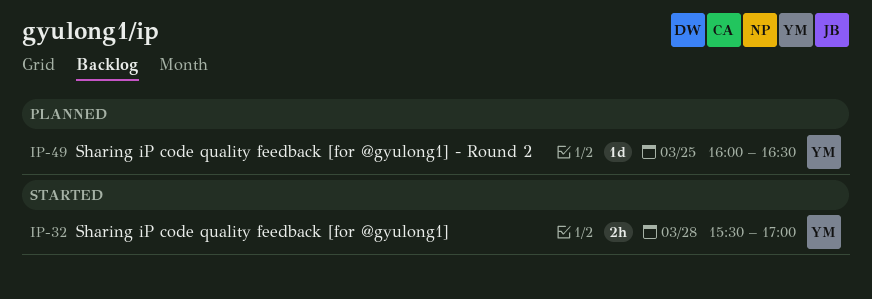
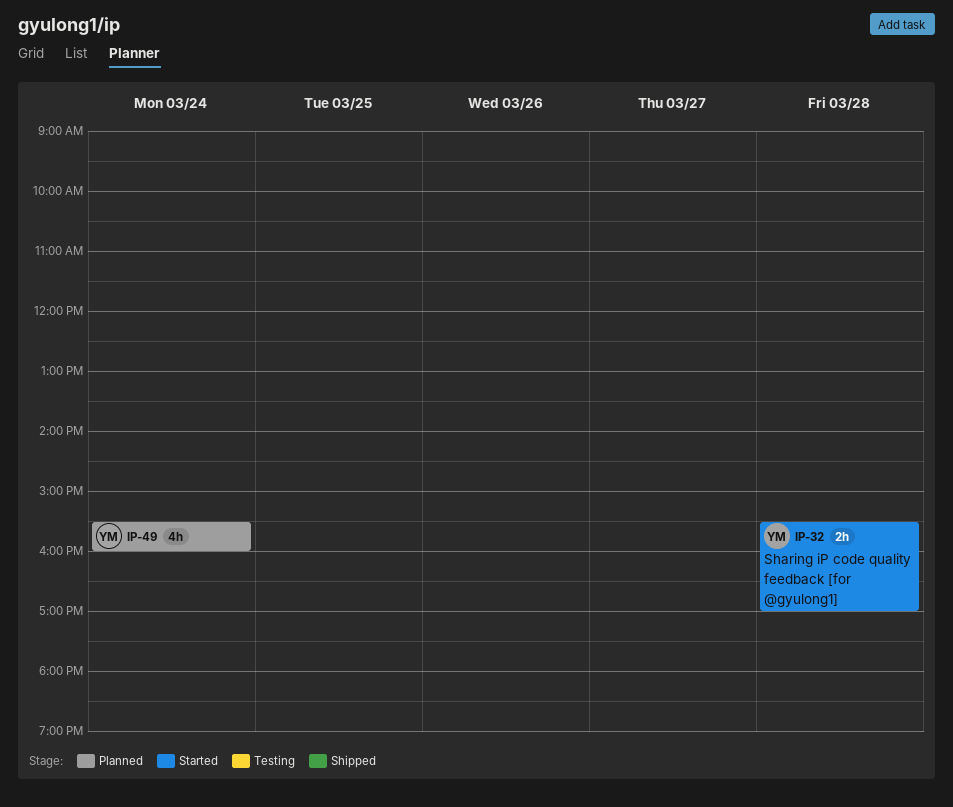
IP-49, estimate: 1d -> 4h
IP-49, day: Mar 25 -> Mar 24
IP-49, begins: 16:00 -> 15:30
IP-49, ends: 16:30 -> 16:00

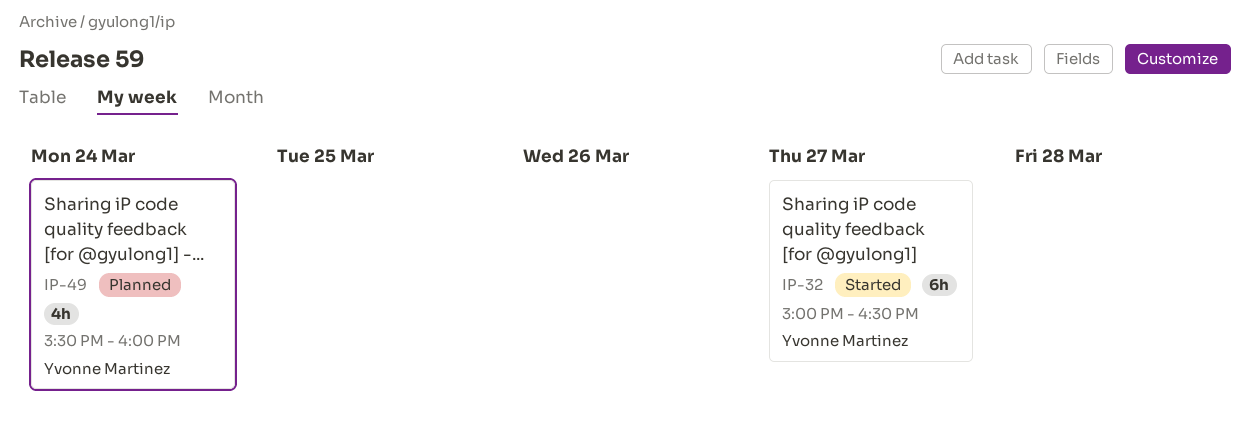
IP-32, estimate: 2h -> 6h
IP-32, day: Mar 28 -> Mar 27
IP-32, begins: 15:30 -> 15:00
IP-32, ends: 17:00 -> 16:30

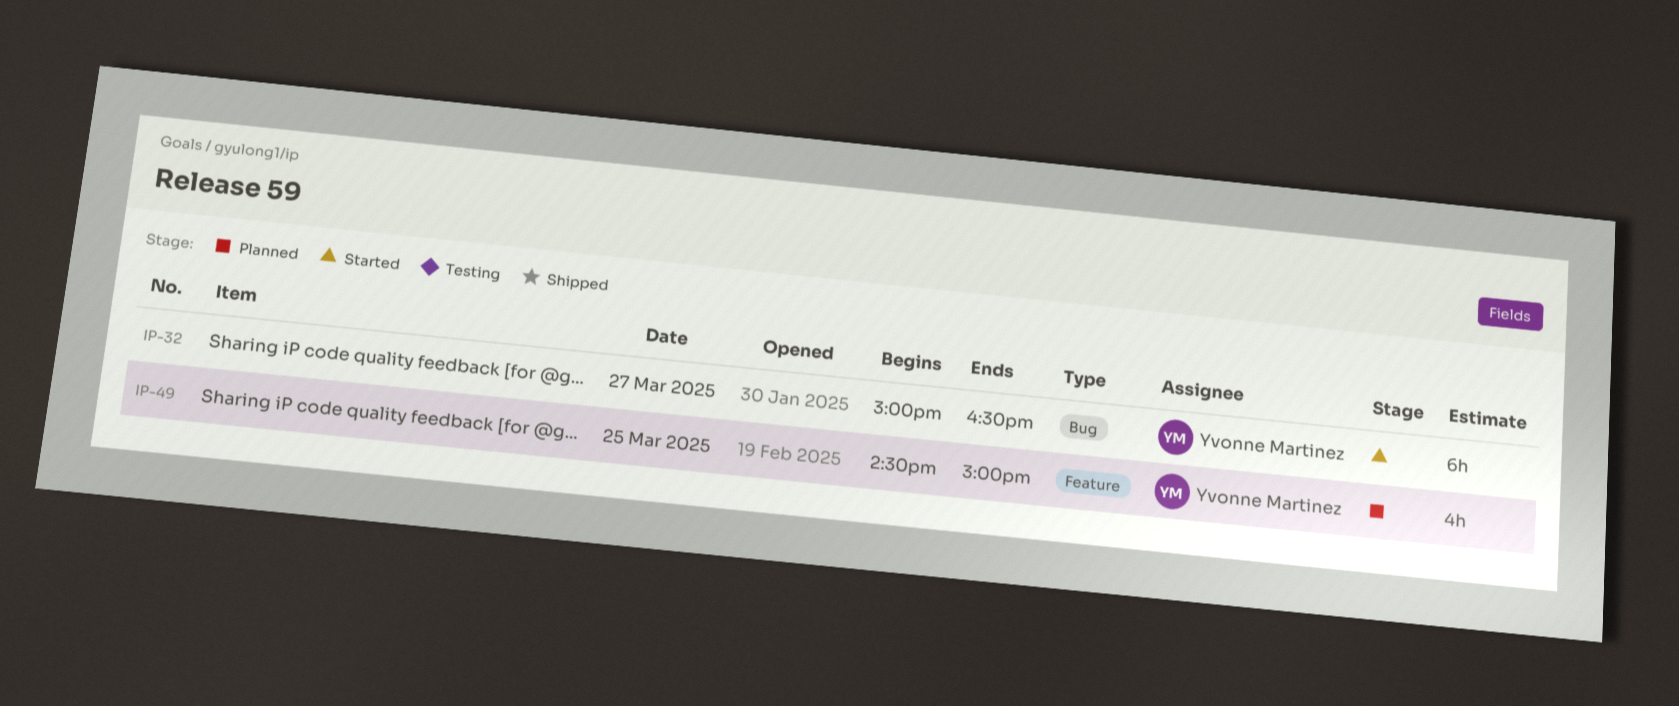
IP-49, day: Mar 24 -> Mar 25
IP-49, begins: 15:30 -> 14:30
IP-49, ends: 16:00 -> 15:00

